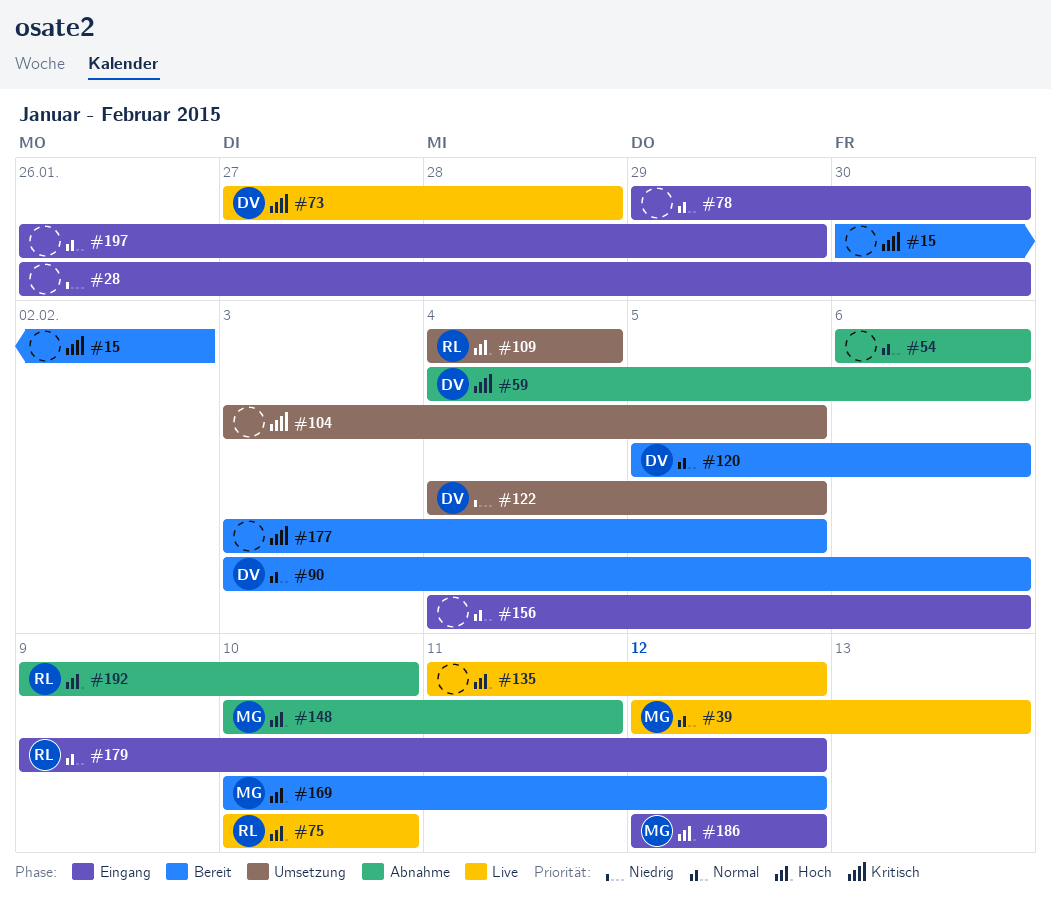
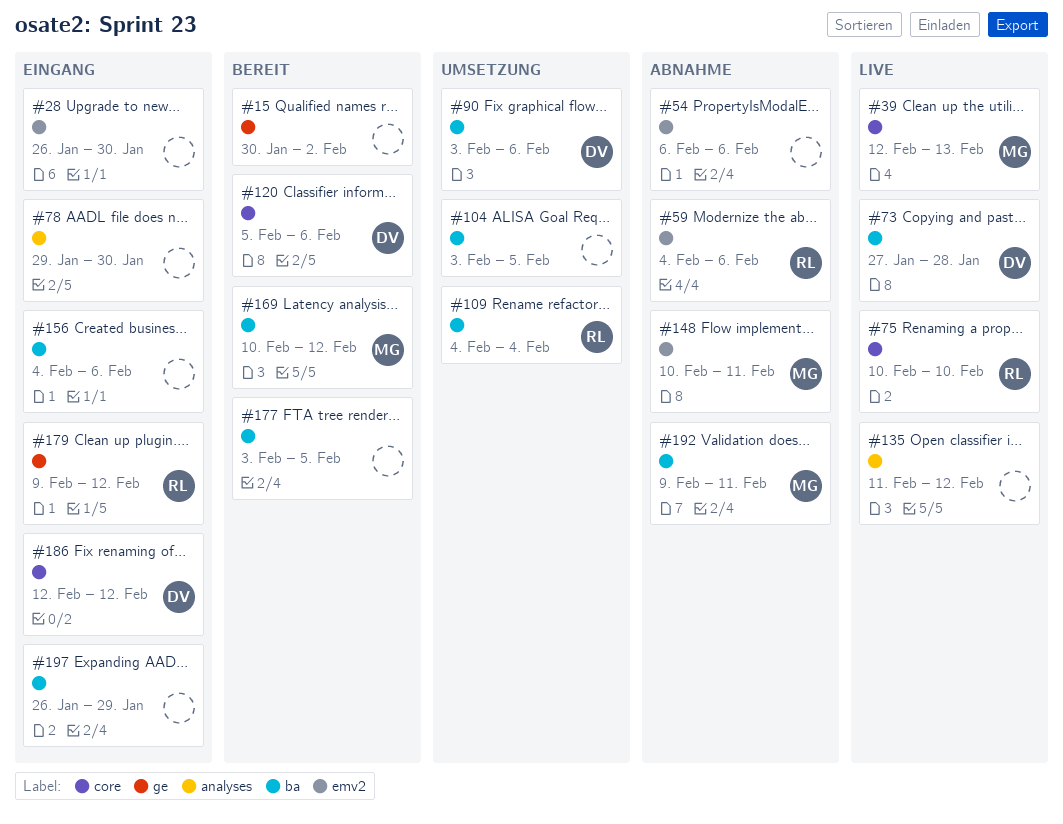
#59, owner: DV -> RL
#90, status: Bereit -> Umsetzung
#122: present -> none
#186, owner: MG -> DV
#192, owner: RL -> MG
#192, due: Feb 10 -> Feb 11

